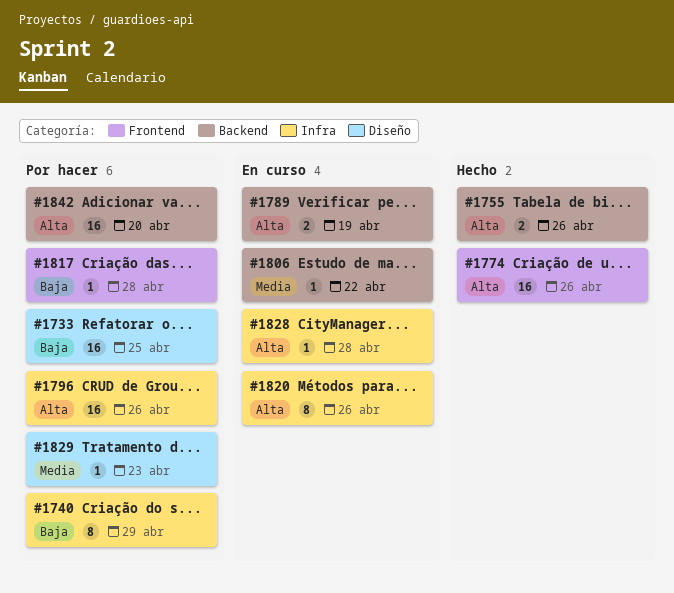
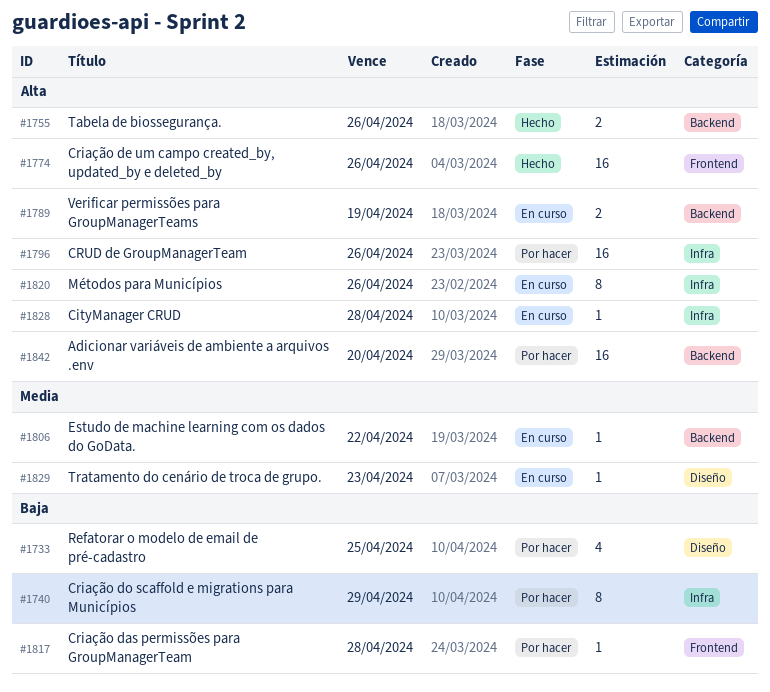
#1733, estimate: 16 -> 4
#1829, status: Por hacer -> En curso

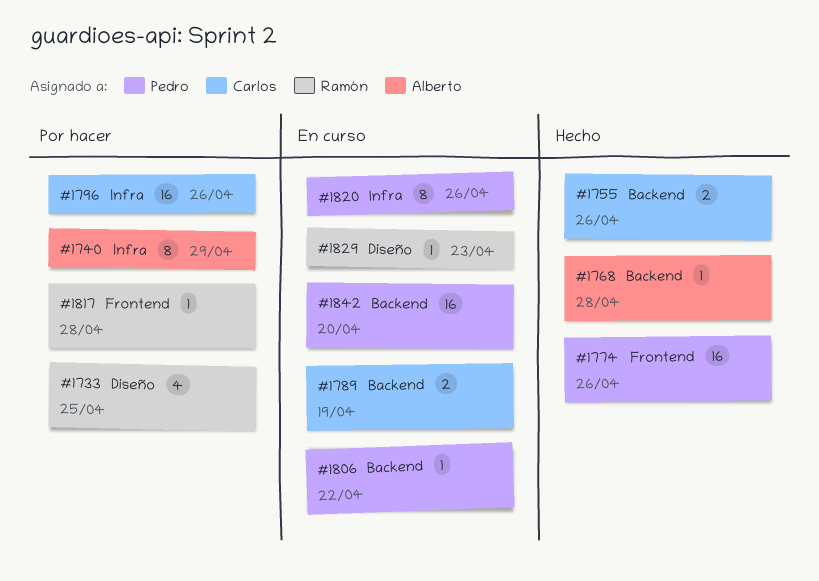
#1768: none -> present
#1828: present -> none
#1842, status: Por hacer -> En curso

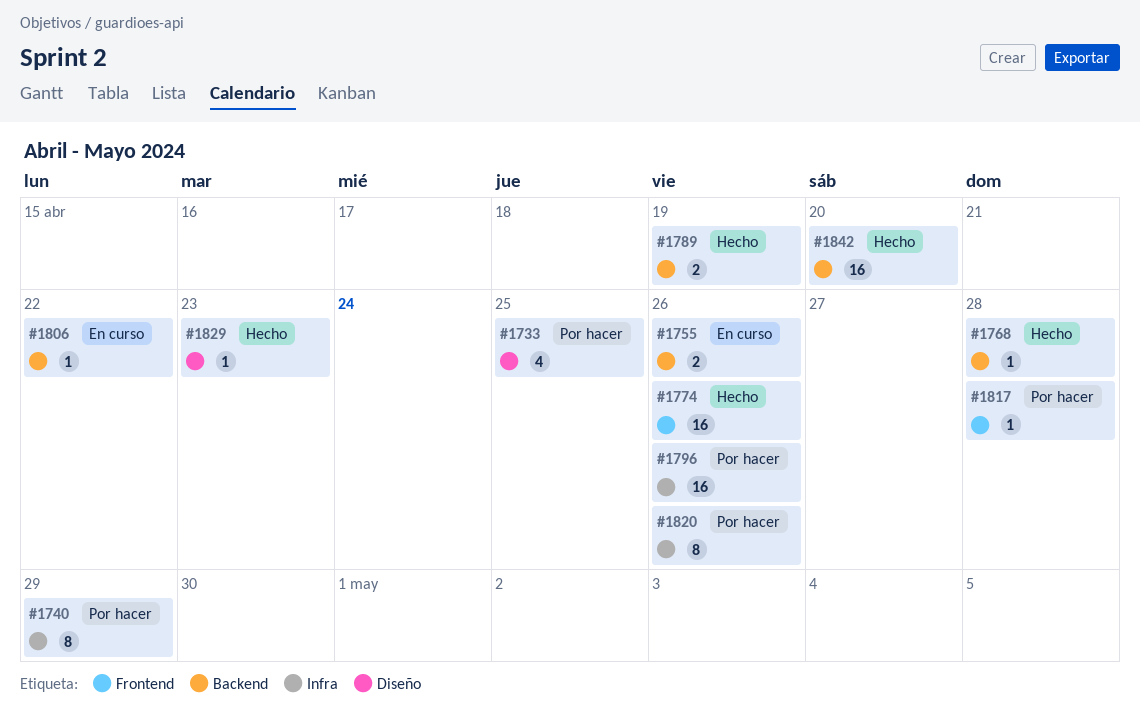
#1755, status: Hecho -> En curso
#1789, status: En curso -> Hecho
#1820, status: En curso -> Por hacer
#1829, status: En curso -> Hecho
#1842, status: En curso -> Hecho

